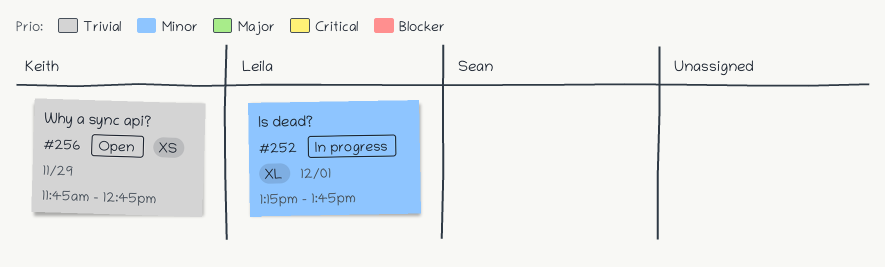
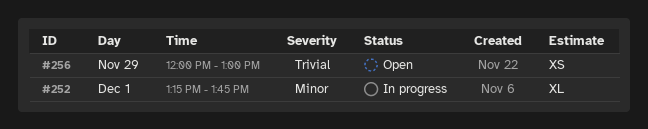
#256, begins: 11:45 -> 12:00
#256, ends: 12:45 -> 13:00

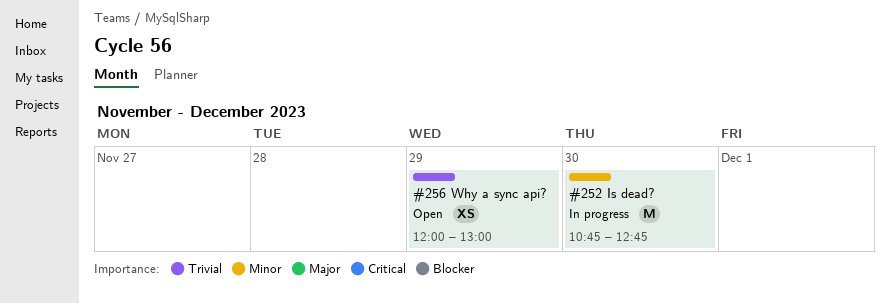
#252, estimate: XL -> M
#252, day: Dec 1 -> Nov 30
#252, begins: 13:15 -> 10:45
#252, ends: 13:45 -> 12:45

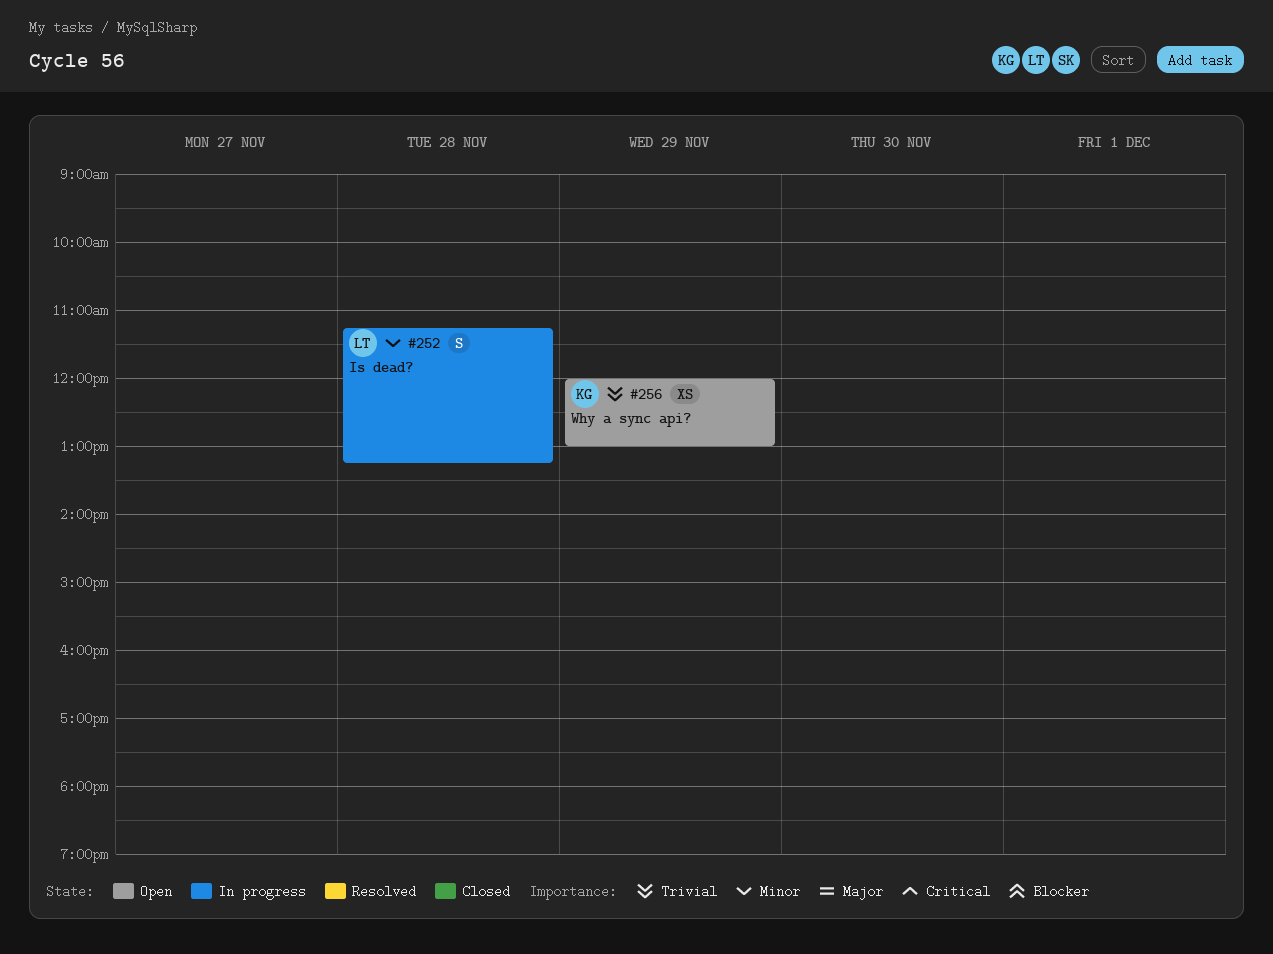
#252, estimate: M -> S
#252, day: Nov 30 -> Nov 28
#252, begins: 10:45 -> 11:15
#252, ends: 12:45 -> 13:15

